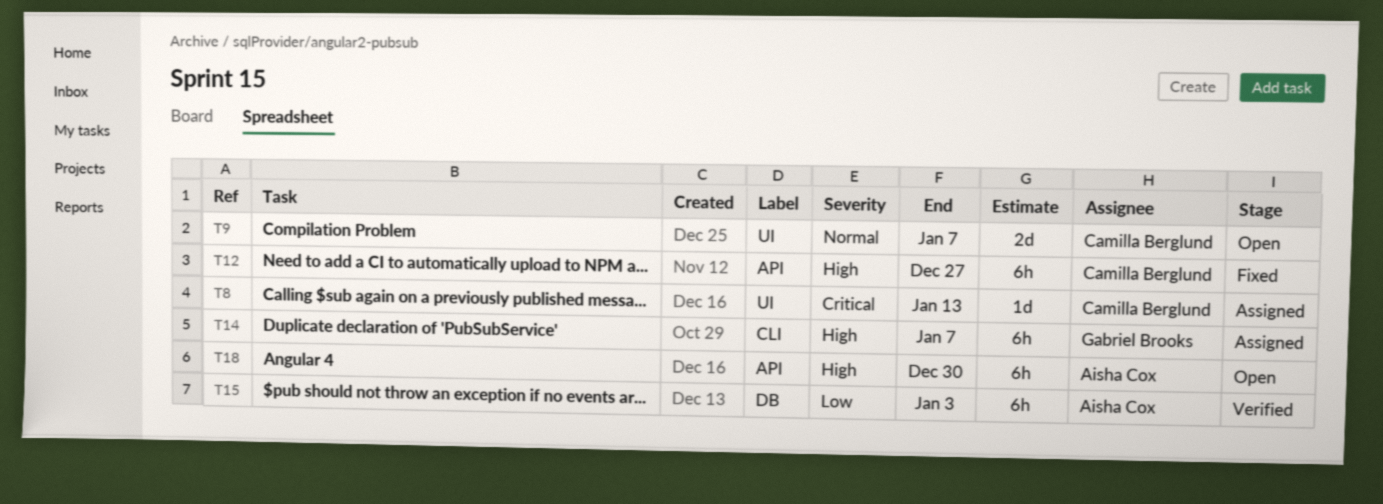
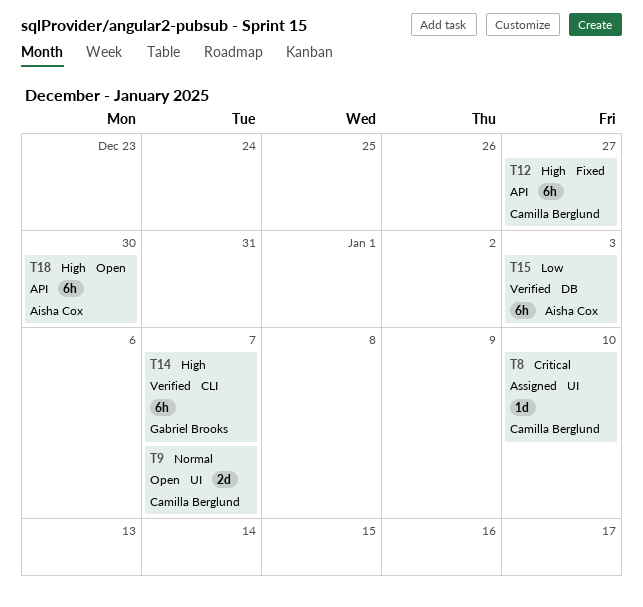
T8, due: Jan 13 -> Jan 10
T14, status: Assigned -> Verified

